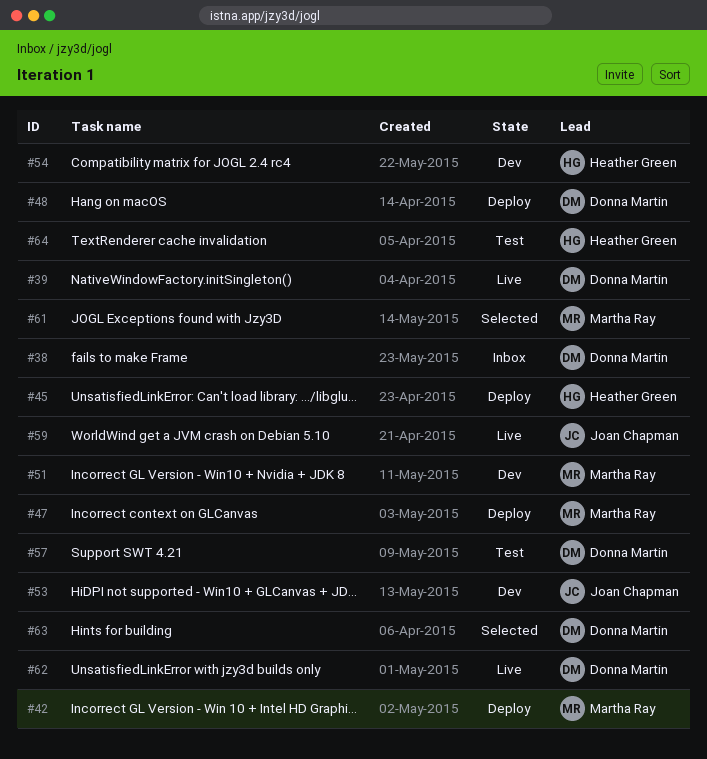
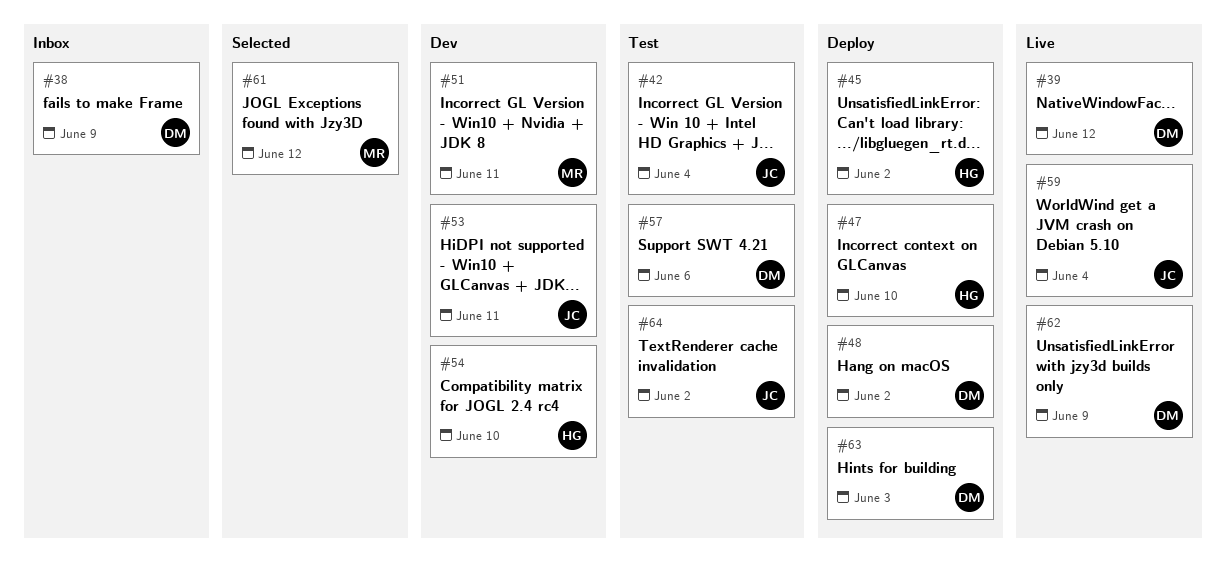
#42, status: Deploy -> Test
#42, owner: Martha Ray -> Joan Chapman
#47, owner: Martha Ray -> Heather Green
#63, status: Selected -> Deploy
#64, owner: Heather Green -> Joan Chapman

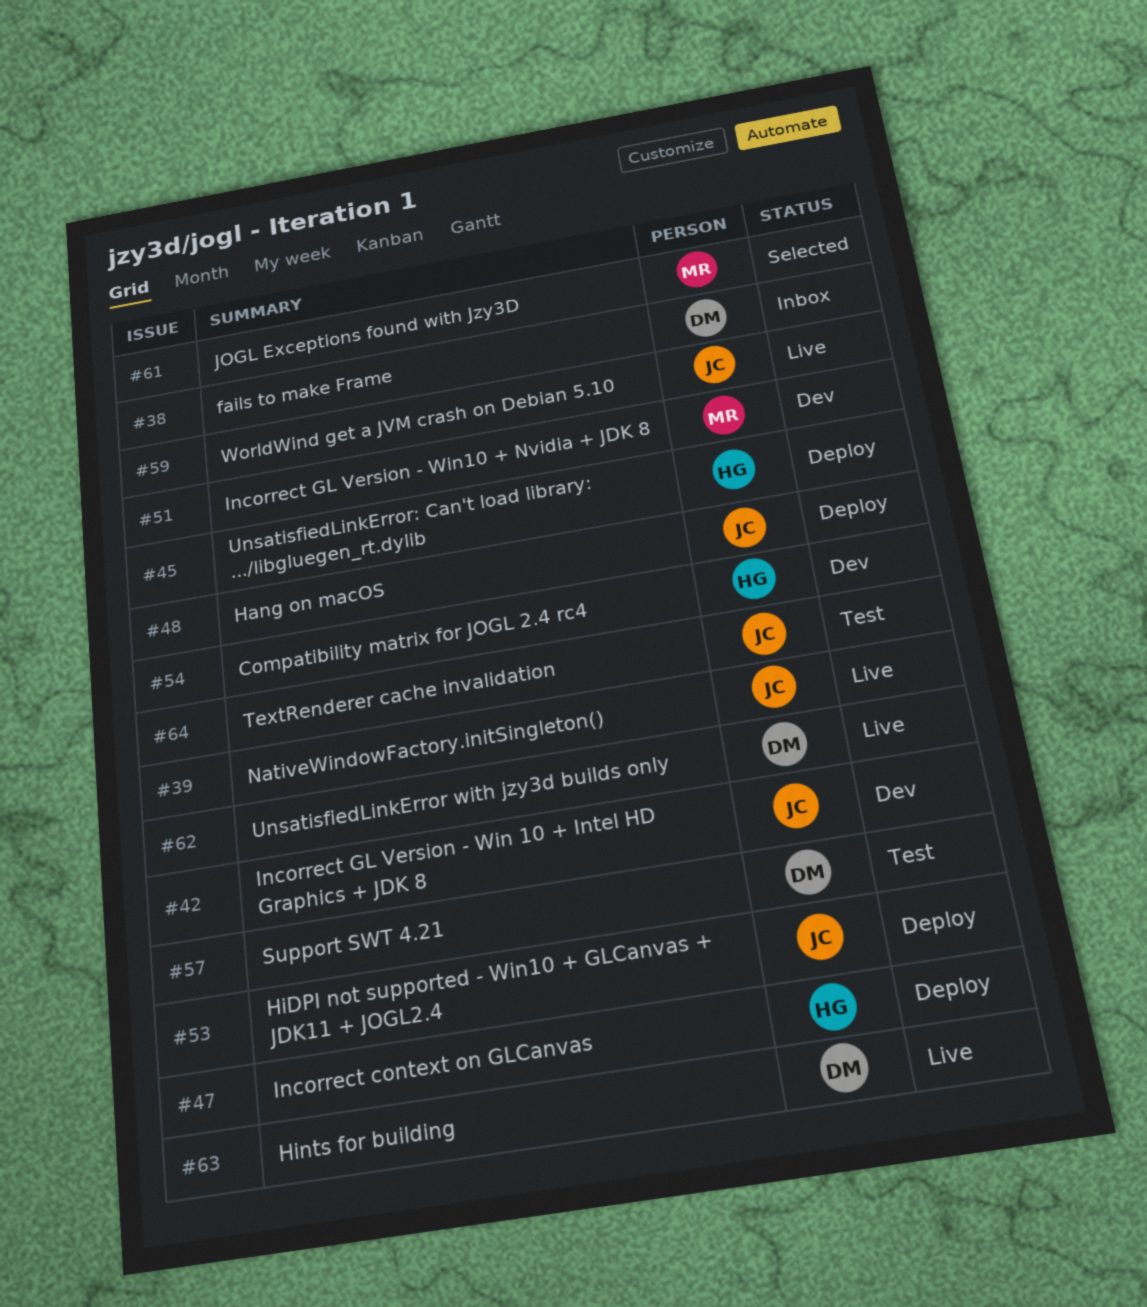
#39, owner: DM -> JC
#42, status: Test -> Dev
#48, owner: DM -> JC
#53, status: Dev -> Deploy
#63, status: Deploy -> Live

